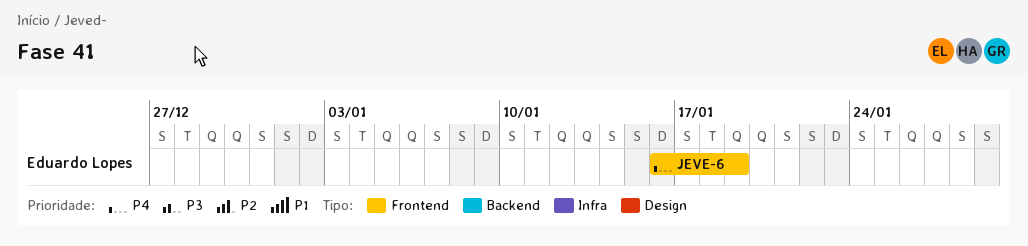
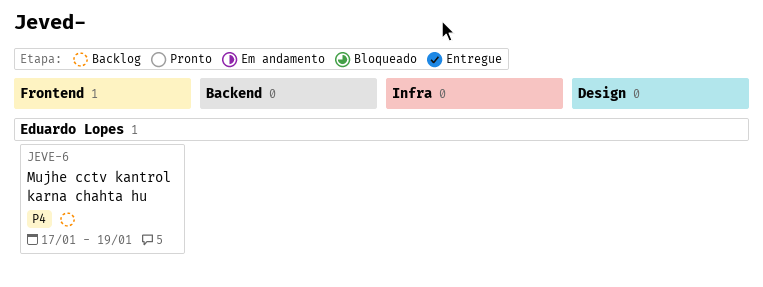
JEVE-6, start: Jan 16 -> Jan 17

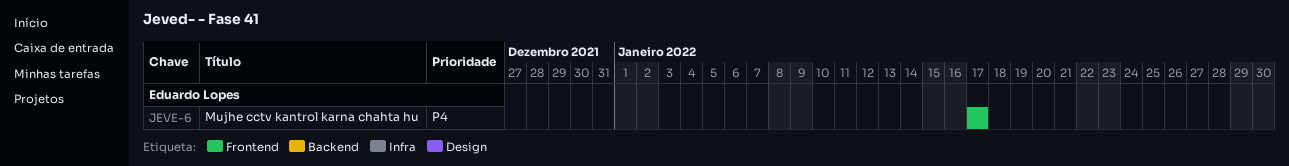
JEVE-6, due: Jan 19 -> Jan 17

